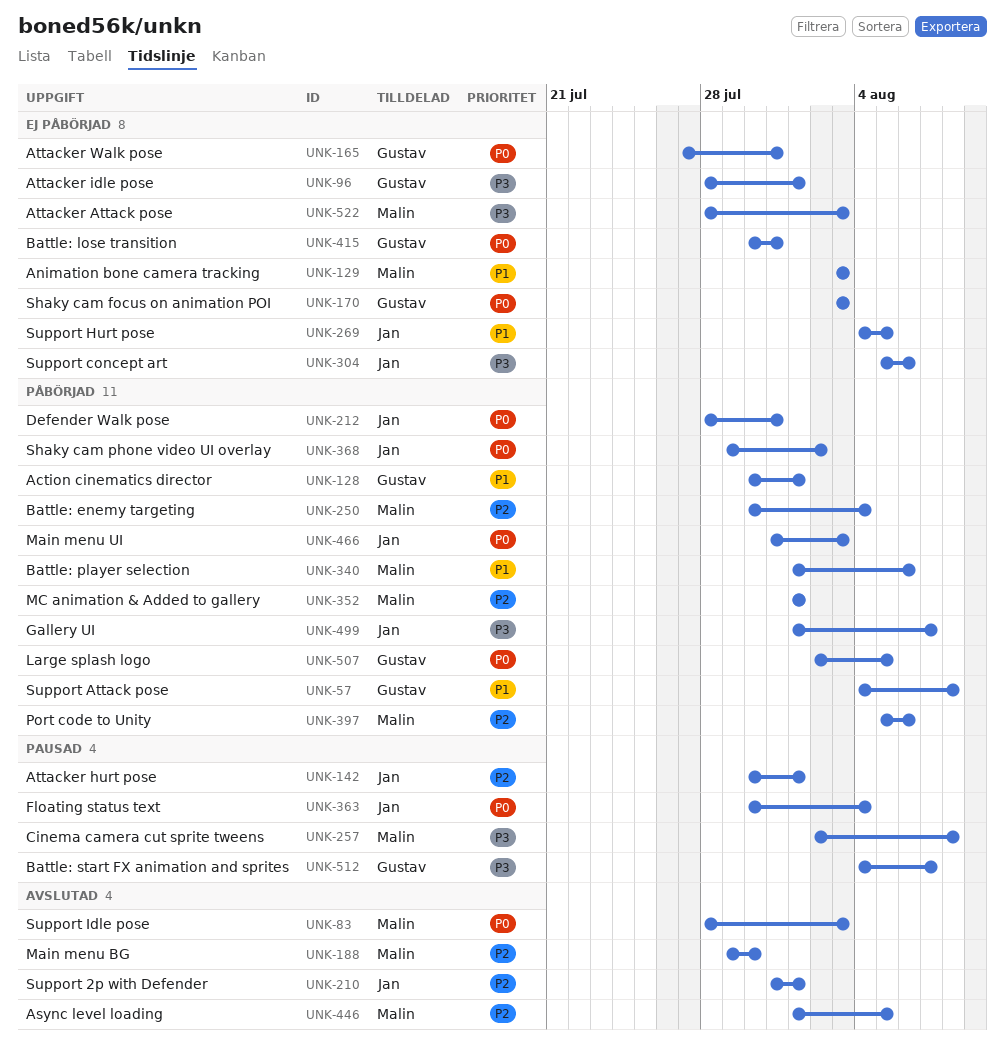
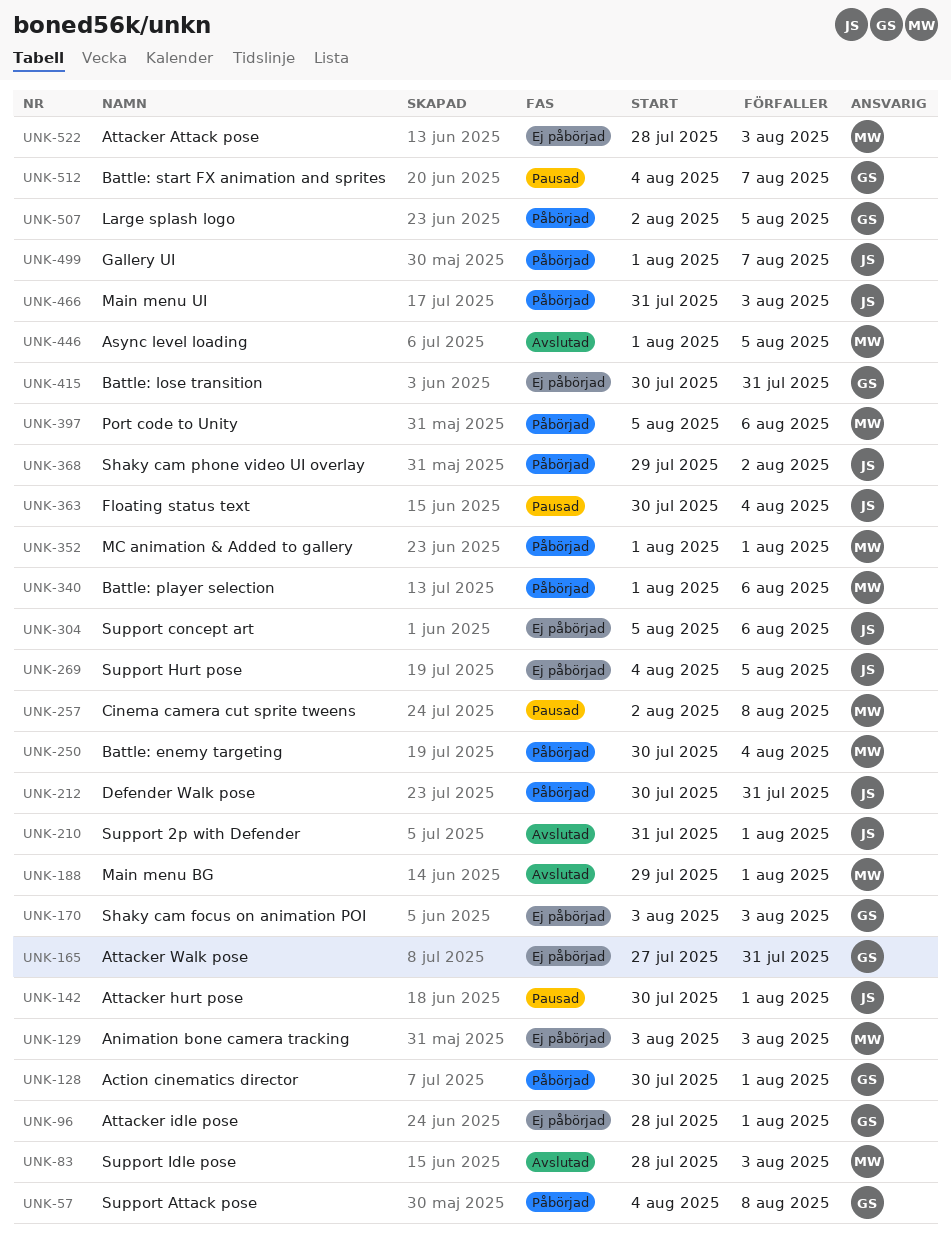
UNK-188, due: Jul 30 -> Aug 1
UNK-212, start: Jul 28 -> Jul 30

